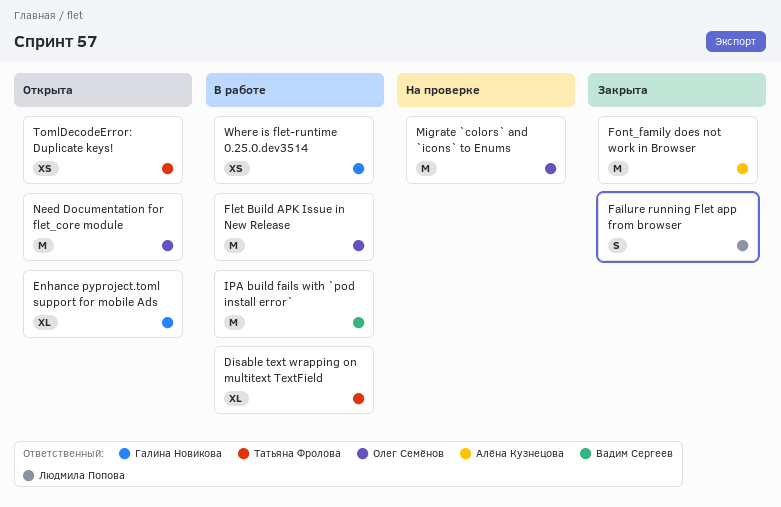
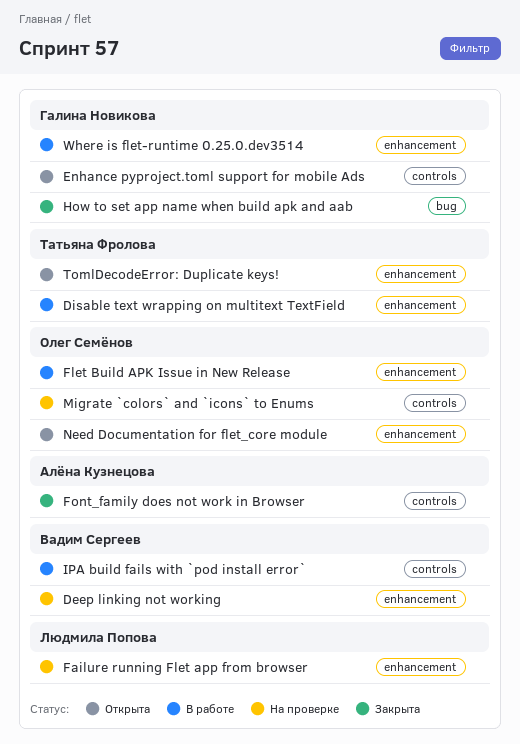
Deep linking not working: none -> present
Failure running Flet app from browser, status: Закрыта -> На проверке
How to set app name when build apk and aab: none -> present

